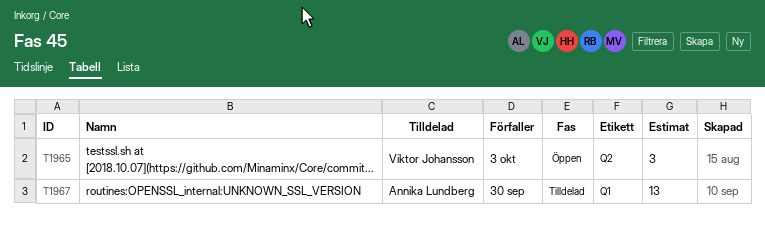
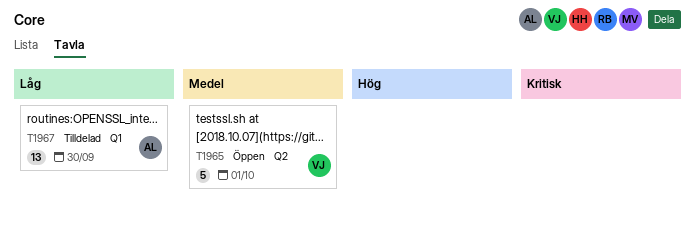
T1965, estimate: 3 -> 5
T1965, due: Oct 3 -> Oct 1

